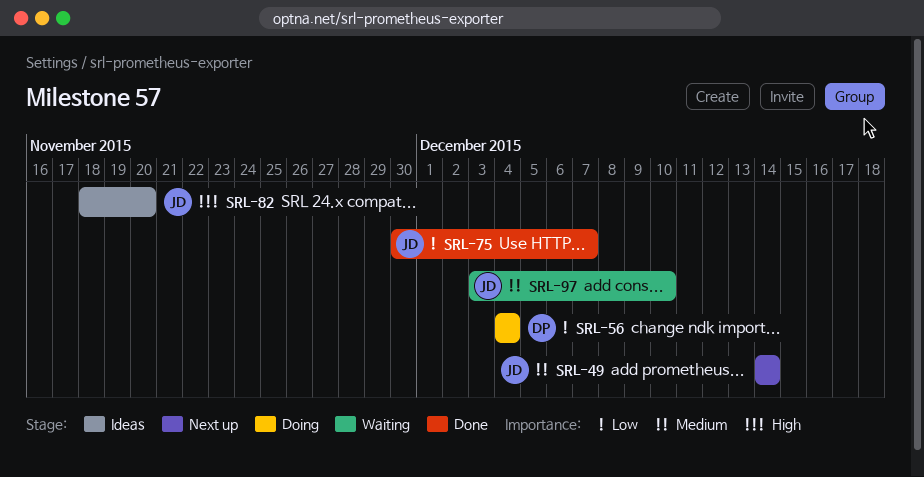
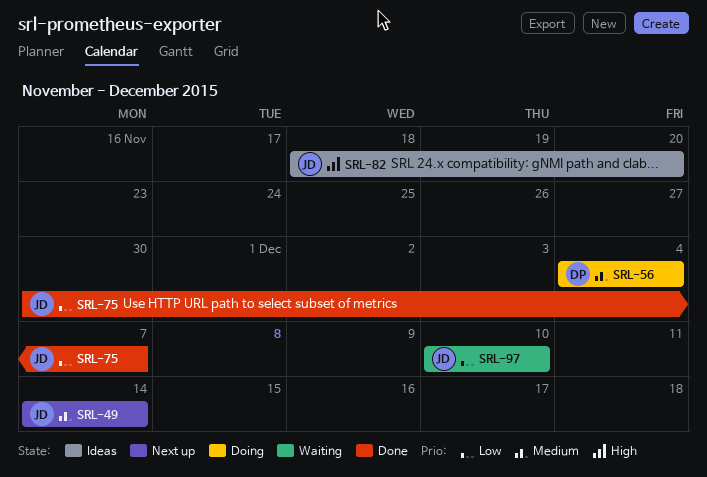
SRL-56, priority: Low -> Medium
SRL-97, priority: Medium -> Low
SRL-97, start: Dec 3 -> Dec 10

